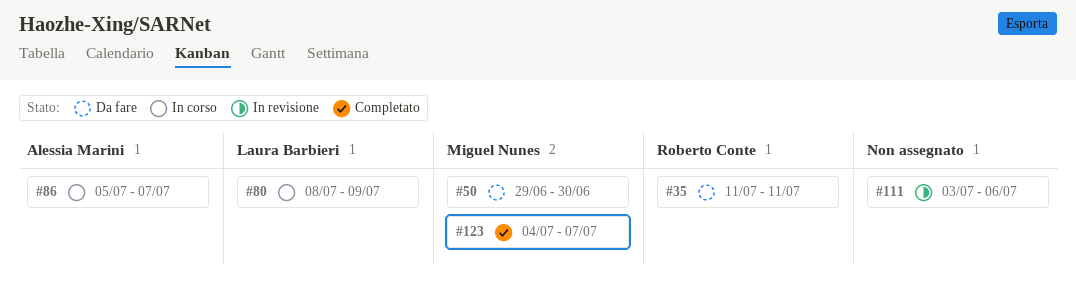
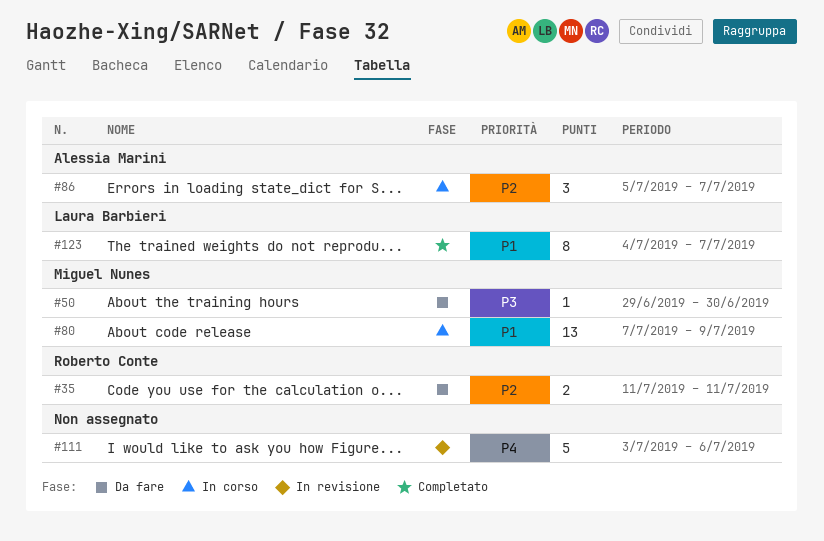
#80, owner: Laura Barbieri -> Miguel Nunes
#80, start: Jul 8 -> Jul 7
#123, owner: Miguel Nunes -> Laura Barbieri

